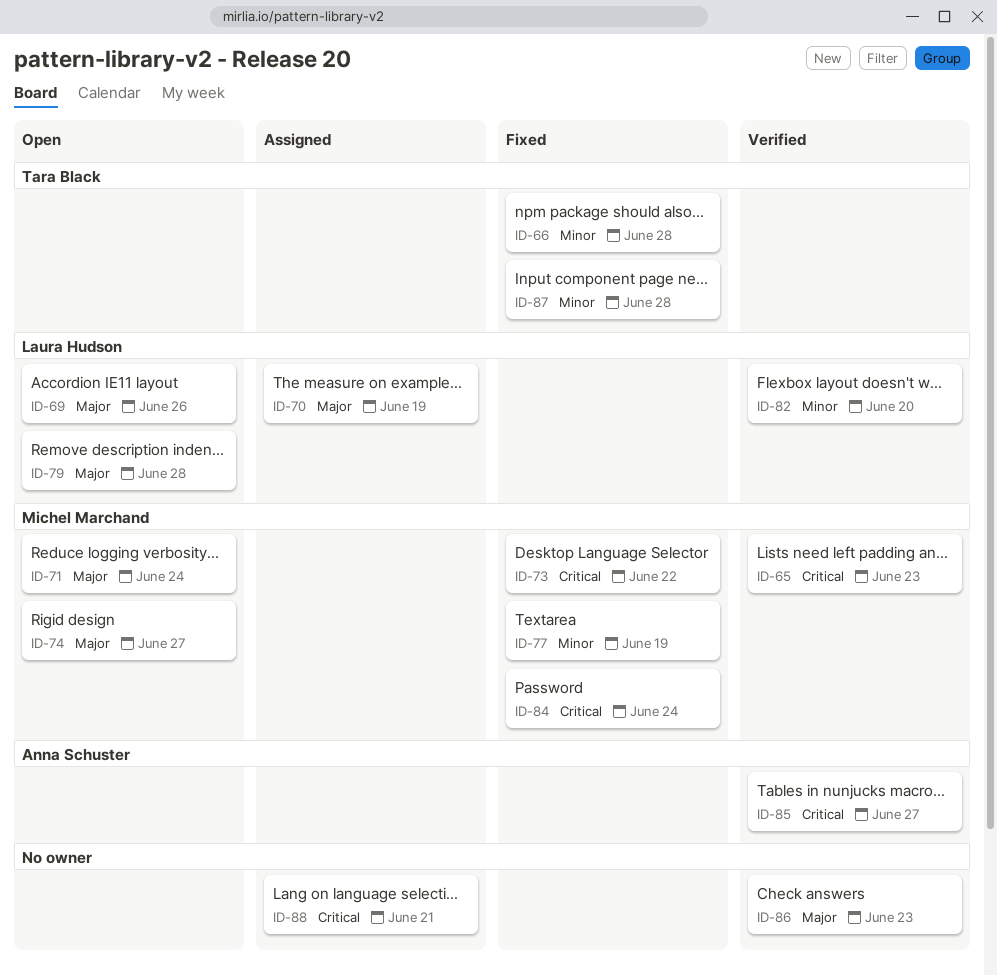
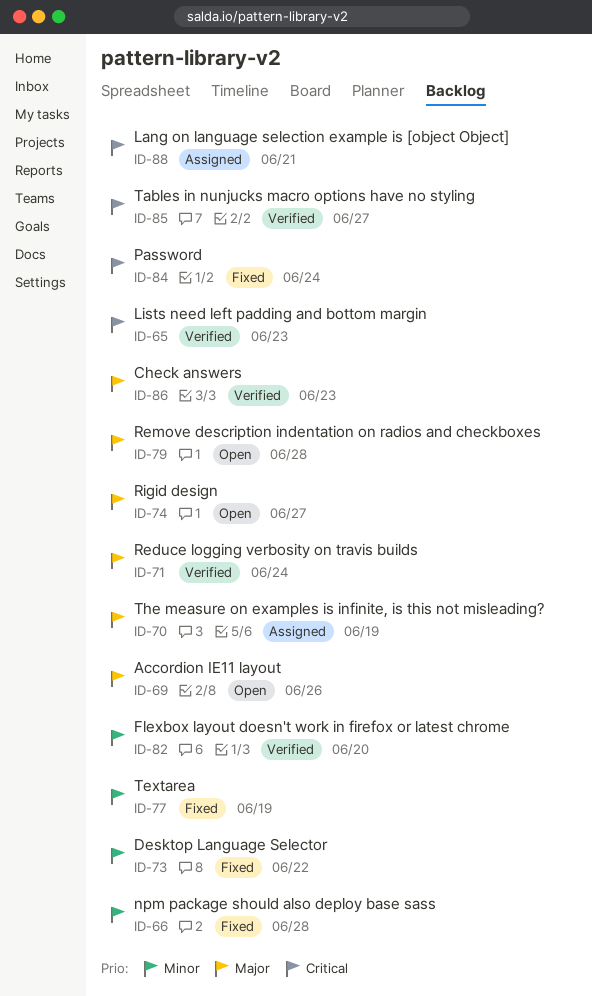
ID-71, status: Open -> Verified
ID-73, priority: Critical -> Minor
ID-87: present -> none

